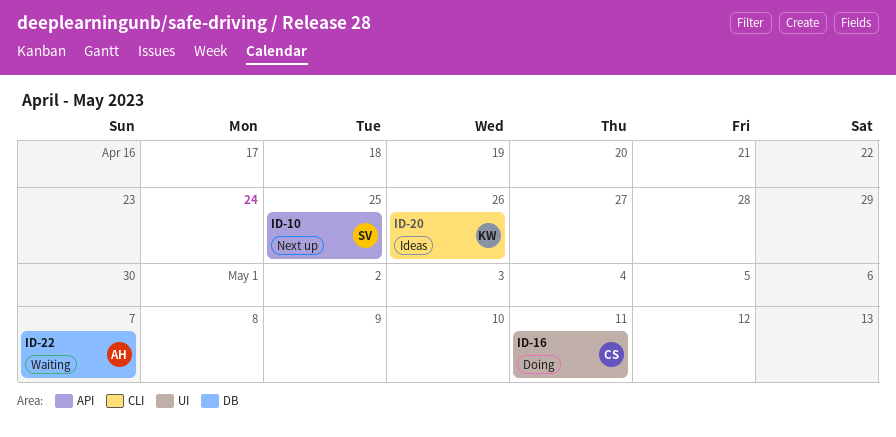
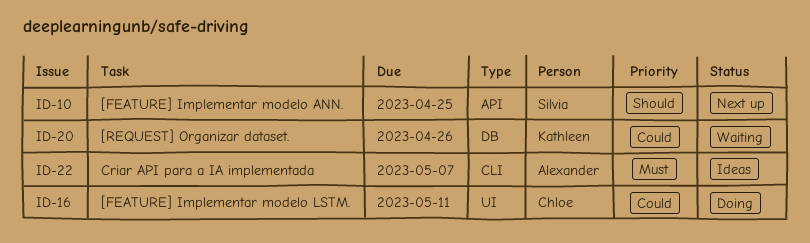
ID-20, status: Ideas -> Waiting
ID-20, label: CLI -> DB
ID-22, status: Waiting -> Ideas
ID-22, label: DB -> CLI

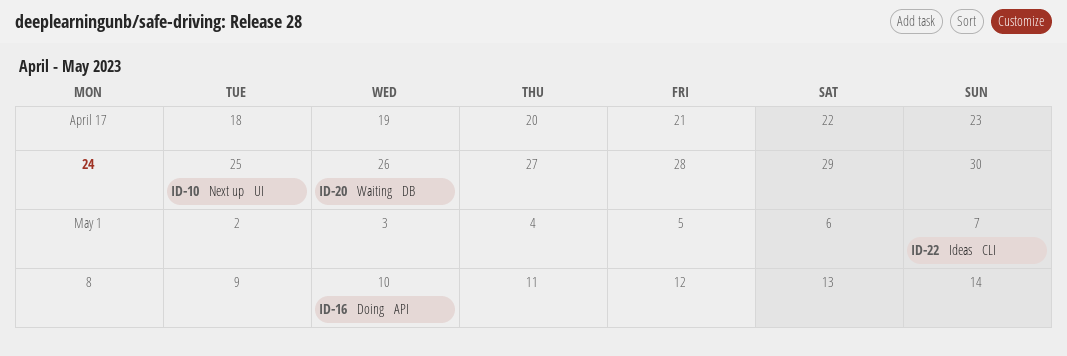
ID-10, label: API -> UI
ID-16, label: UI -> API
ID-16, due: May 11 -> May 10

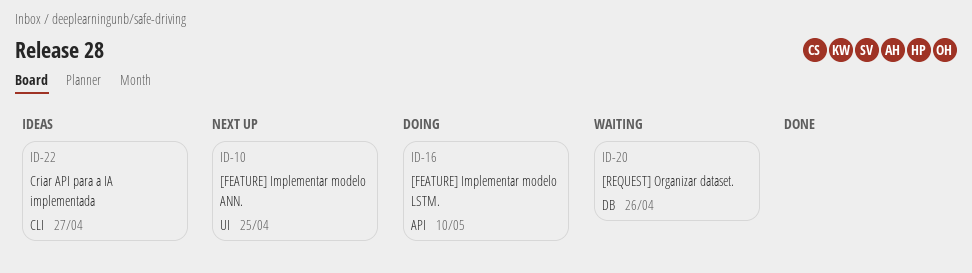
ID-22, due: May 7 -> Apr 27

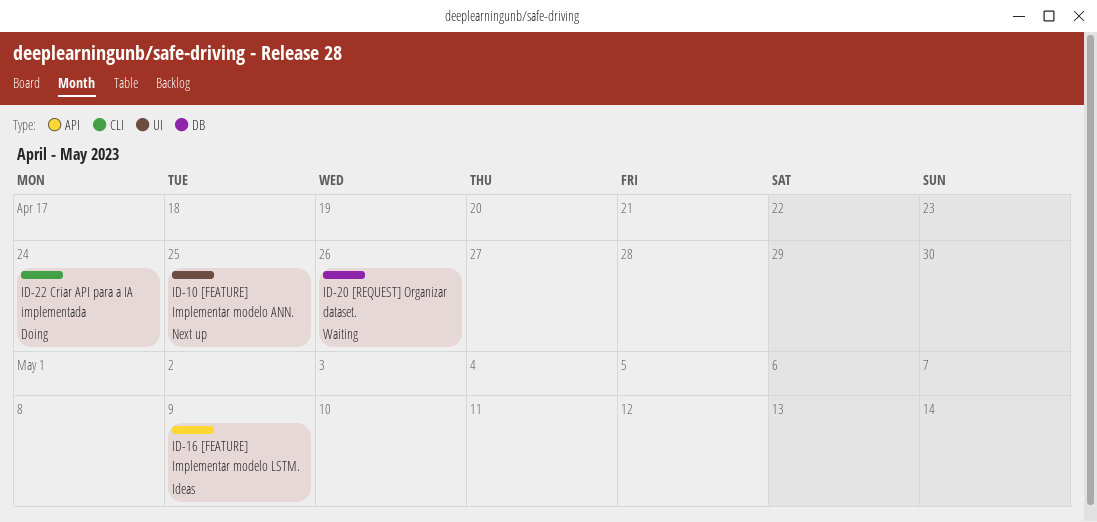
ID-16, status: Doing -> Ideas
ID-16, due: May 10 -> May 9
ID-22, status: Ideas -> Doing
ID-22, due: Apr 27 -> Apr 24

